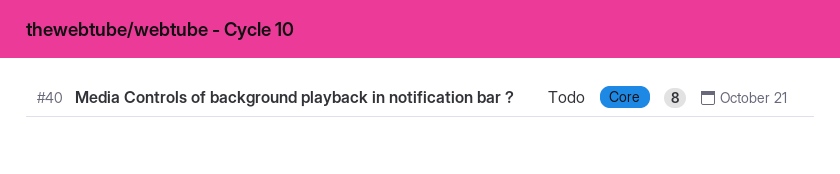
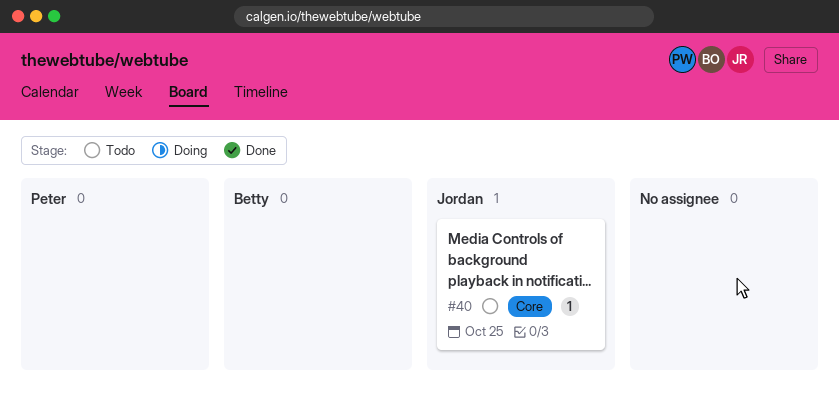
#40, estimate: 8 -> 1
#40, due: Oct 21 -> Oct 25

